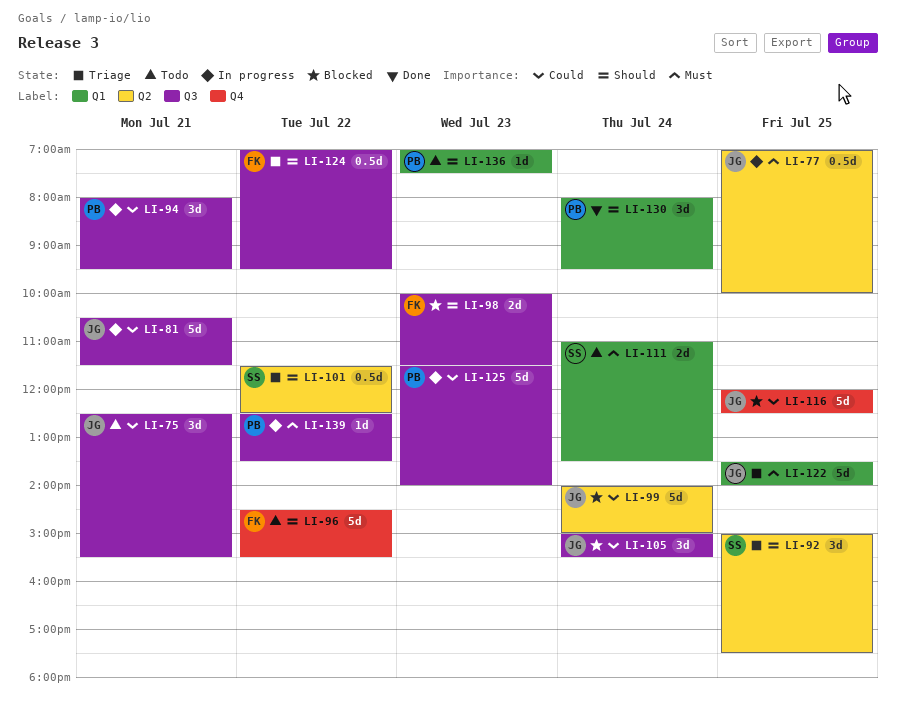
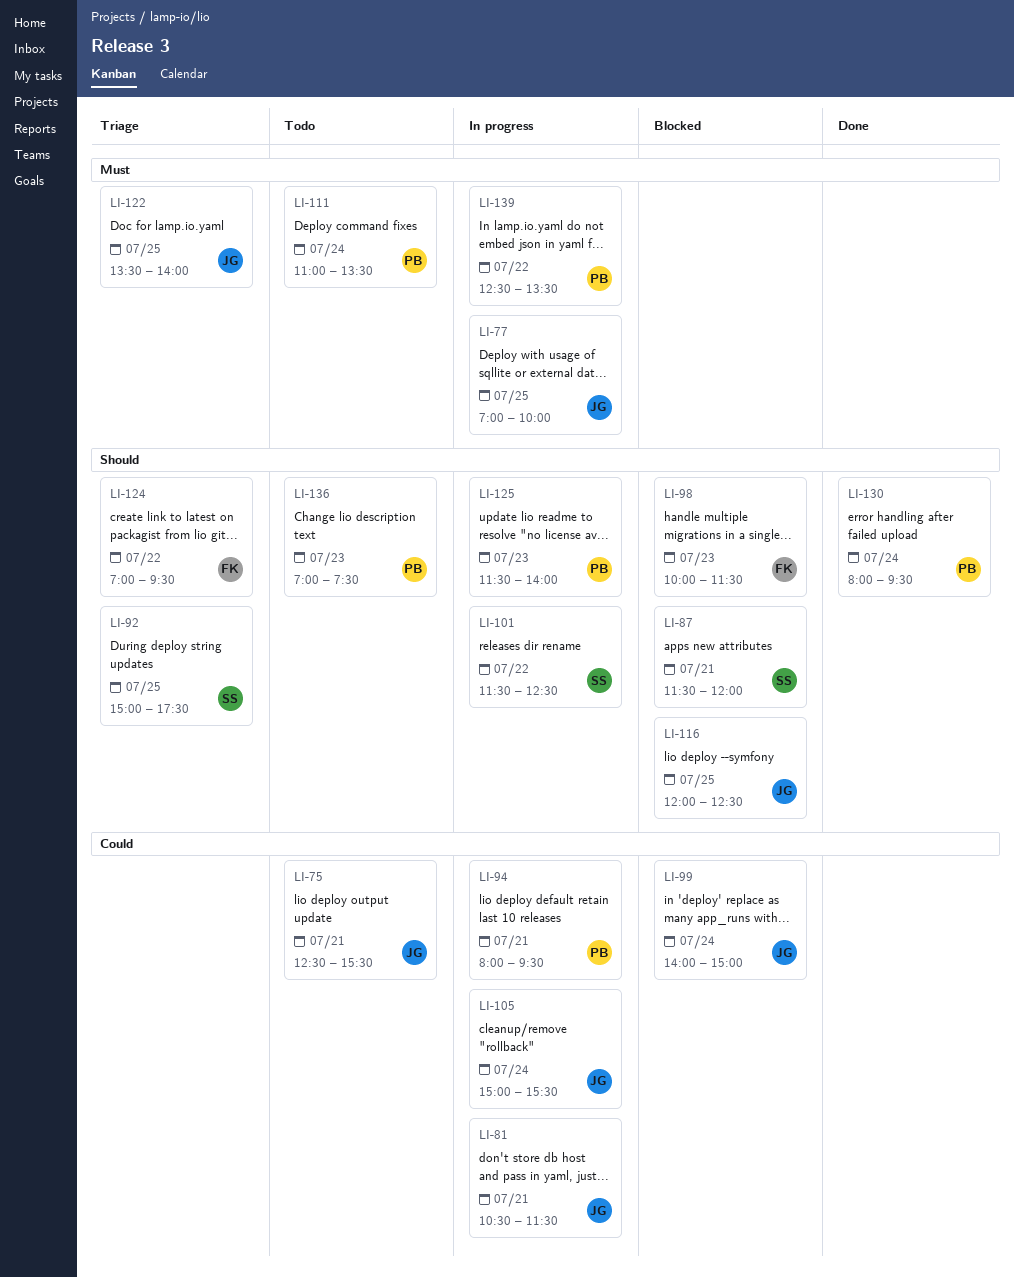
LI-87: none -> present
LI-96: present -> none
LI-101, status: Triage -> In progress
LI-105, status: Blocked -> In progress
LI-111, owner: SS -> PB
LI-116, priority: Could -> Should
LI-125, priority: Could -> Should

